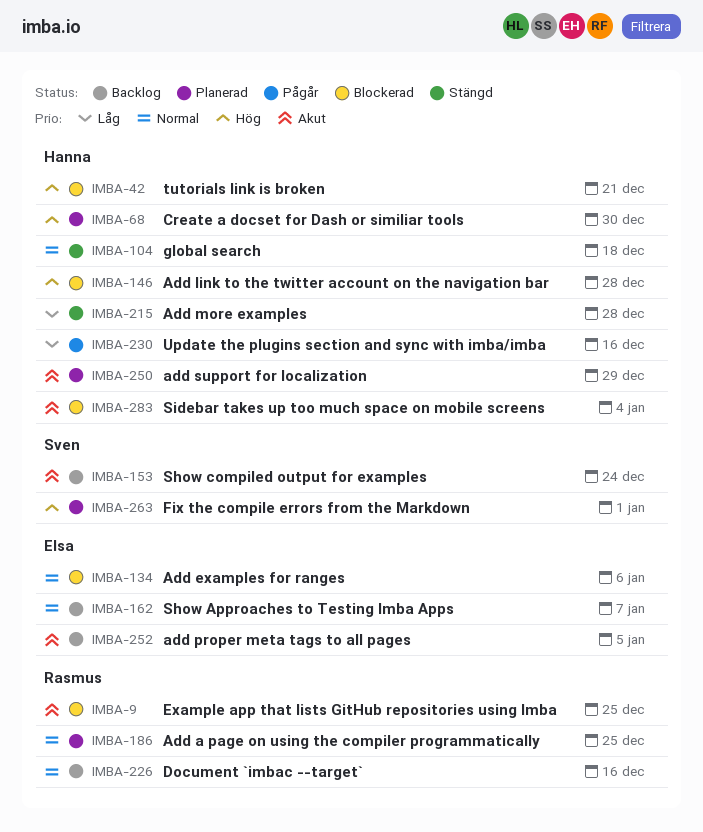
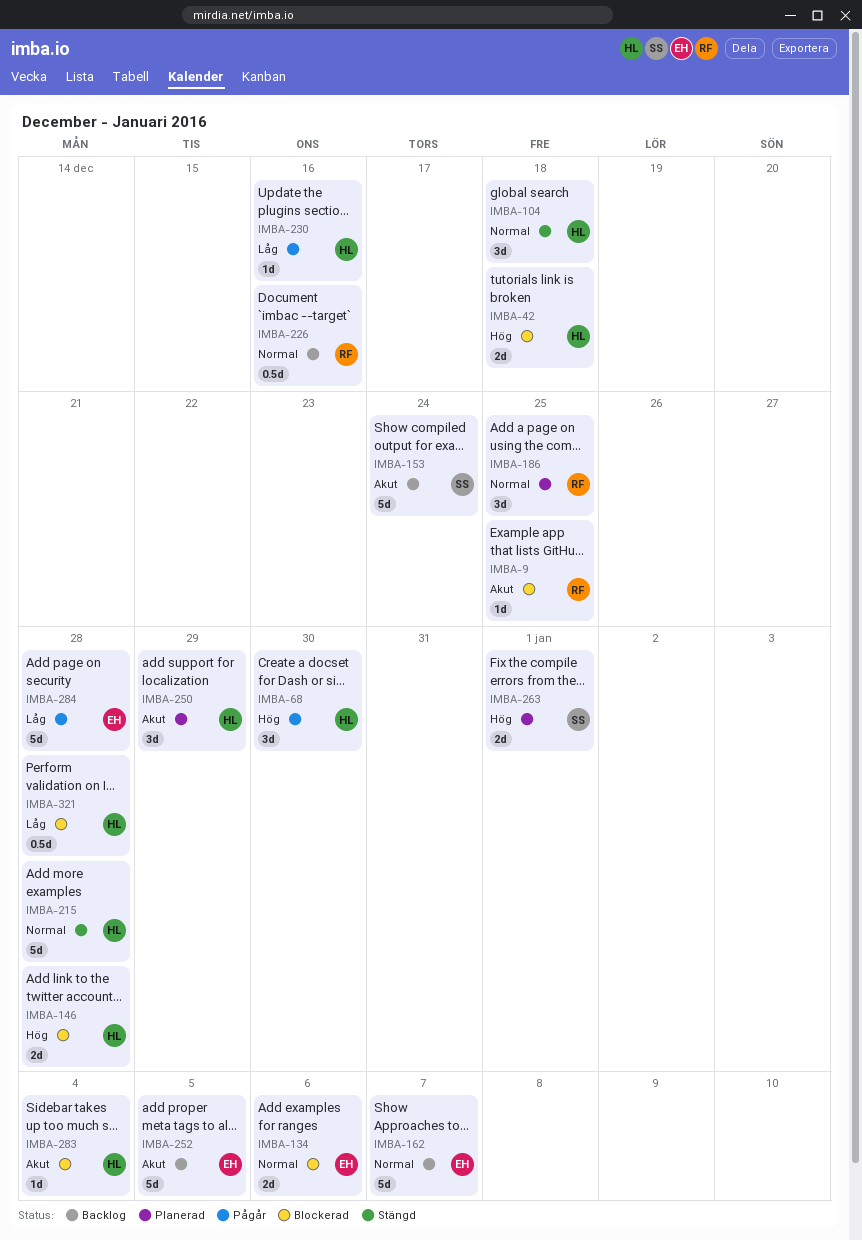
IMBA-42, due: Dec 21 -> Dec 18
IMBA-68, status: Planerad -> Pågår
IMBA-215, priority: Låg -> Normal
IMBA-284: none -> present
IMBA-321: none -> present

